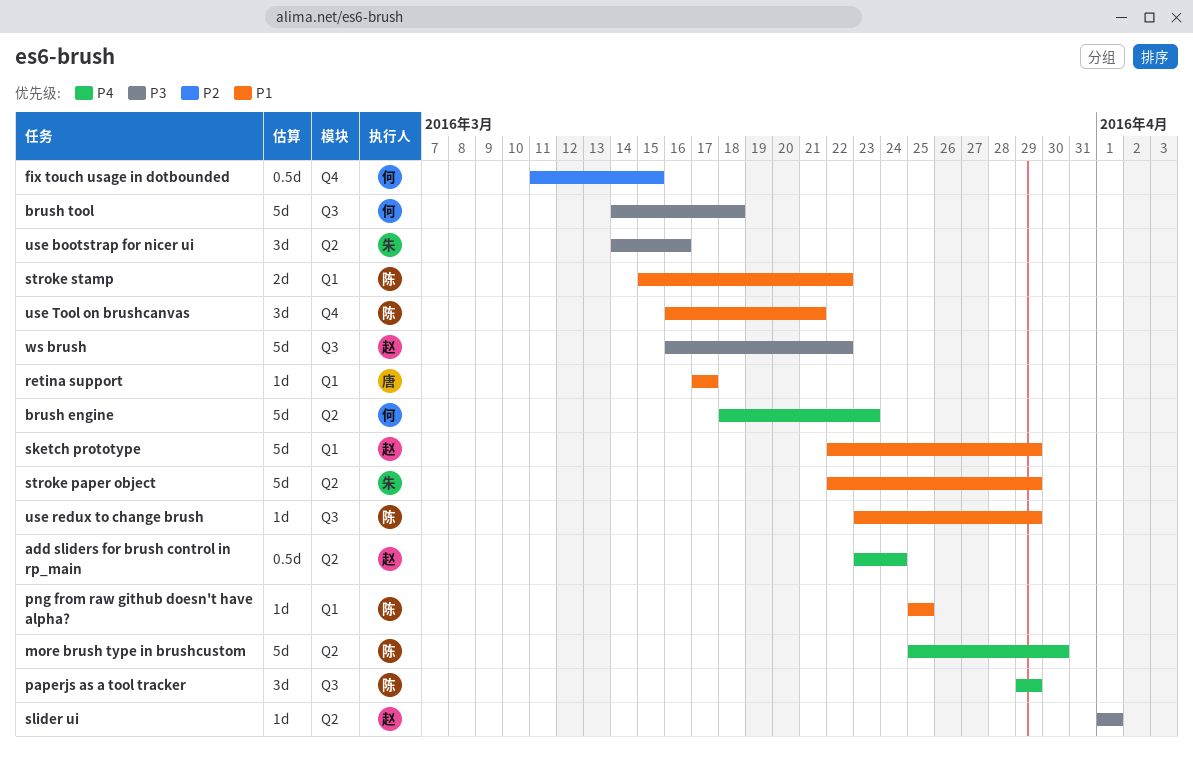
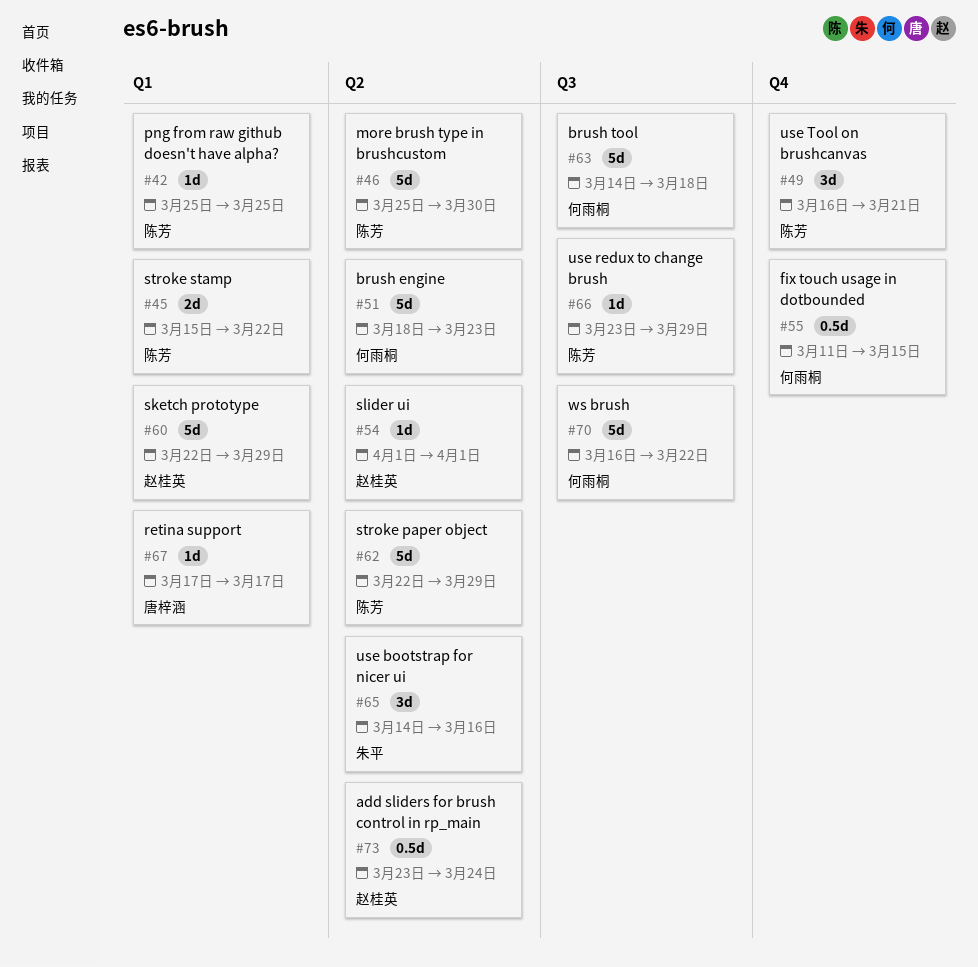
paperjs as a tool tracker: present -> none
stroke paper object, owner: 朱平 -> 陈芳
ws brush, owner: 赵桂英 -> 何雨桐

